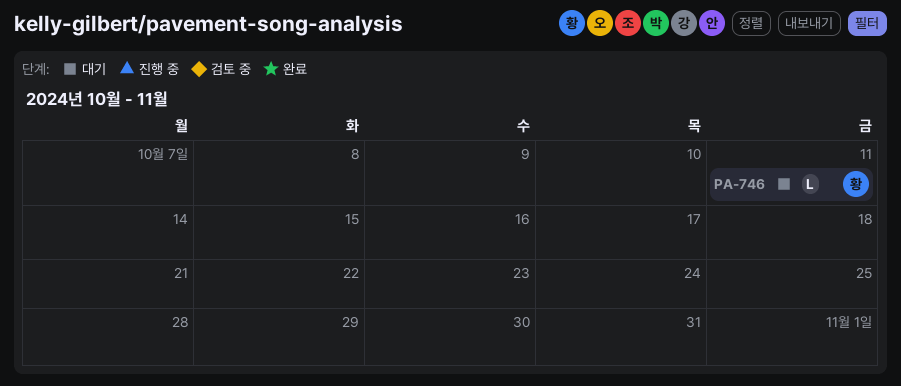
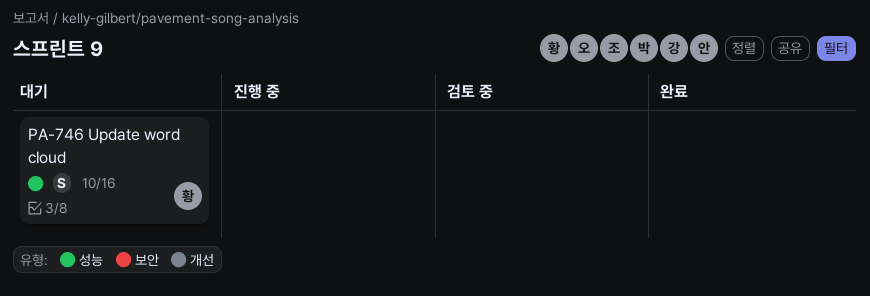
PA-746, estimate: L -> S
PA-746, due: Oct 11 -> Oct 16

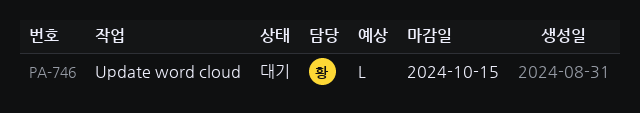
PA-746, estimate: S -> L
PA-746, due: Oct 16 -> Oct 15

